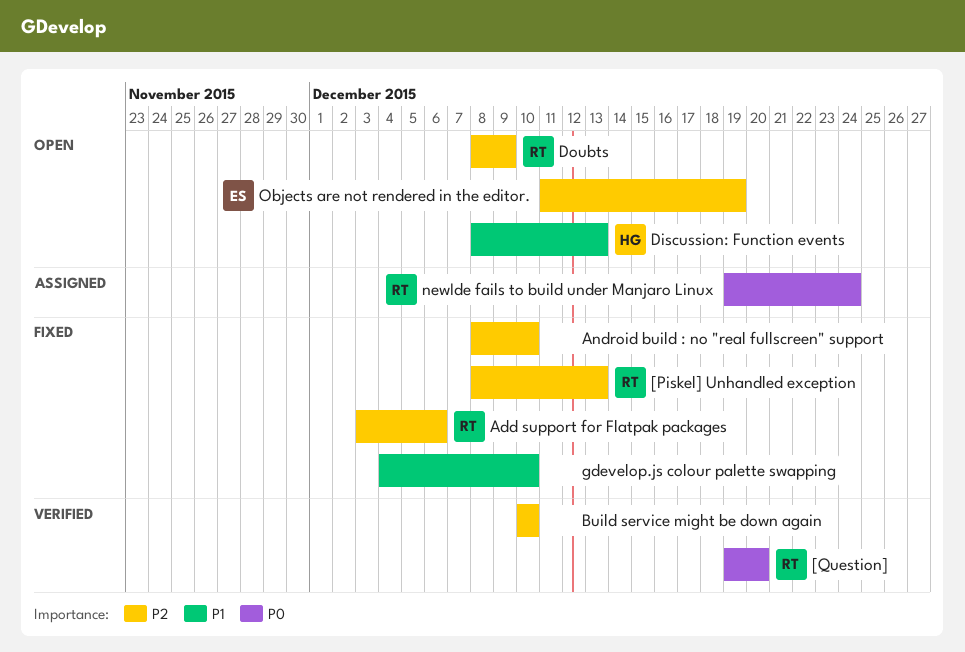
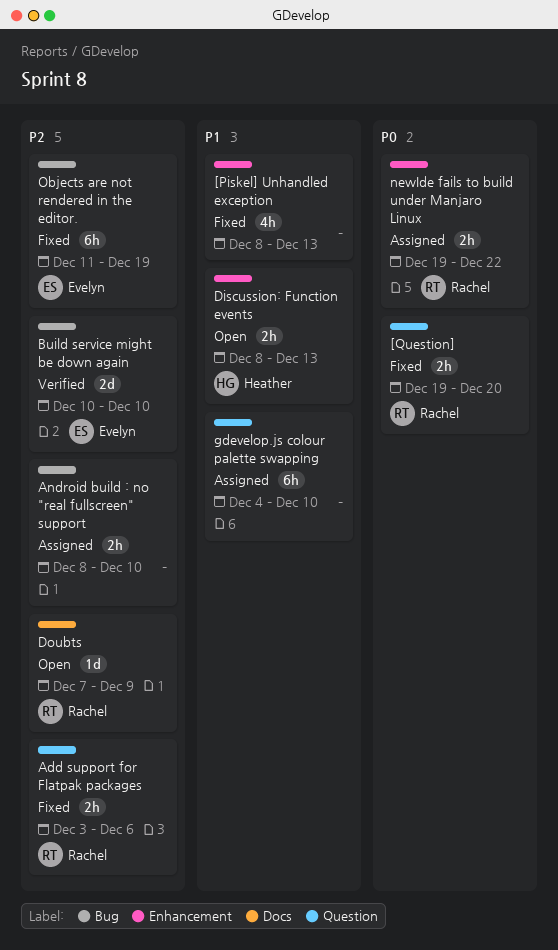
[Piskel] Unhandled exception, owner: Rachel -> none
[Piskel] Unhandled exception, priority: P2 -> P1
[Question], status: Verified -> Fixed
Android build : no "real fullscreen" support, status: Fixed -> Assigned
Build service might be down again, owner: none -> Evelyn
Doubts, start: Dec 8 -> Dec 7
gdevelop.js colour palette swapping, status: Fixed -> Assigned
newIde fails to build under Manjaro Linux, due: Dec 24 -> Dec 22
Objects are not rendered in the editor., status: Open -> Fixed

